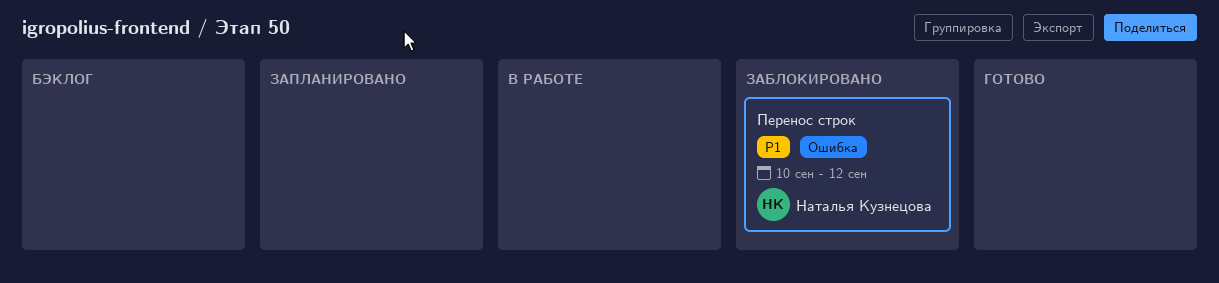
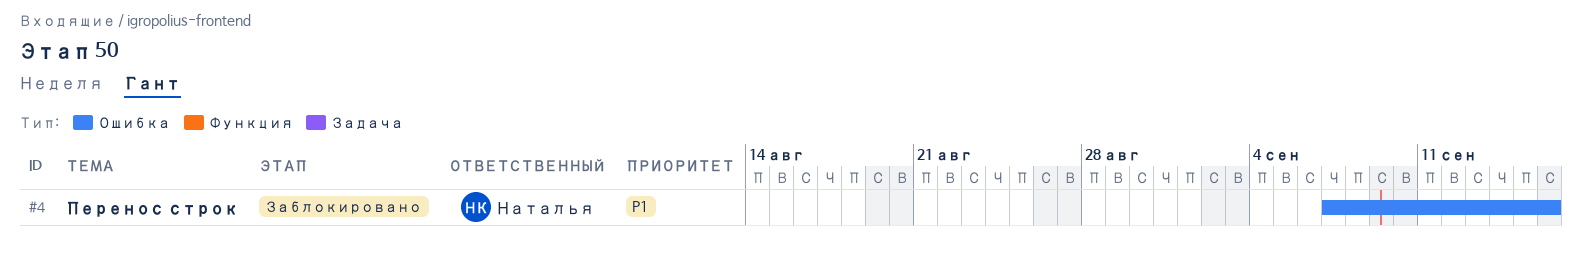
Перенос строк, start: Sep 10 -> Sep 7
Перенос строк, due: Sep 12 -> Sep 16

